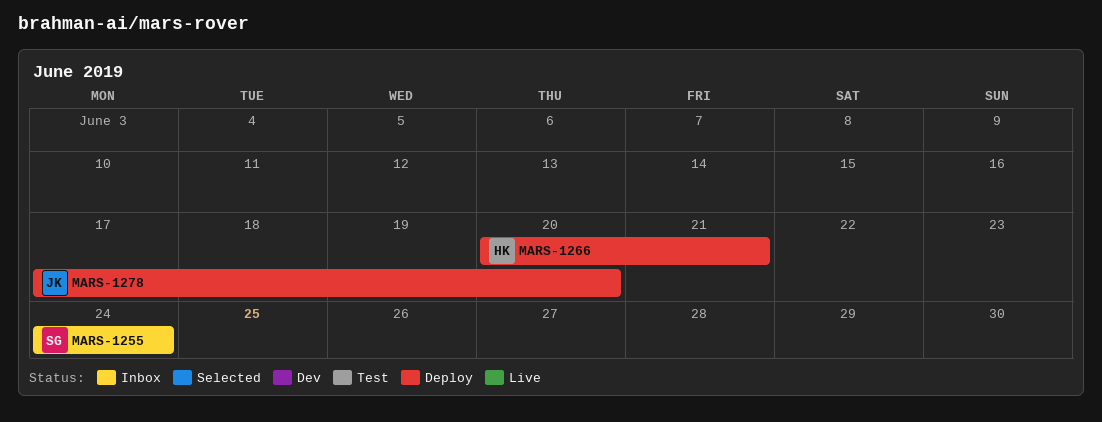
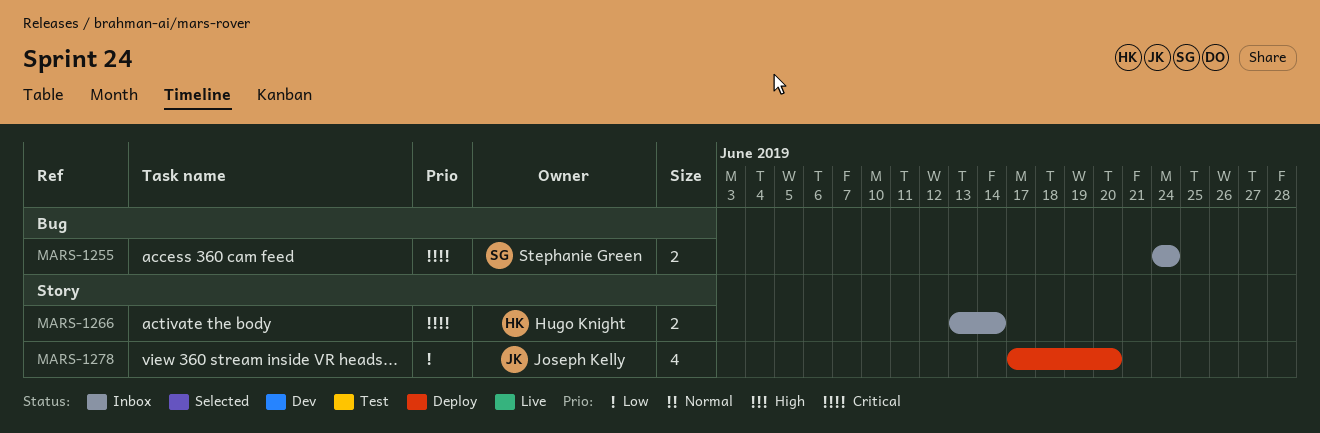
MARS-1266, status: Deploy -> Inbox
MARS-1266, start: Jun 20 -> Jun 13
MARS-1266, due: Jun 21 -> Jun 14

